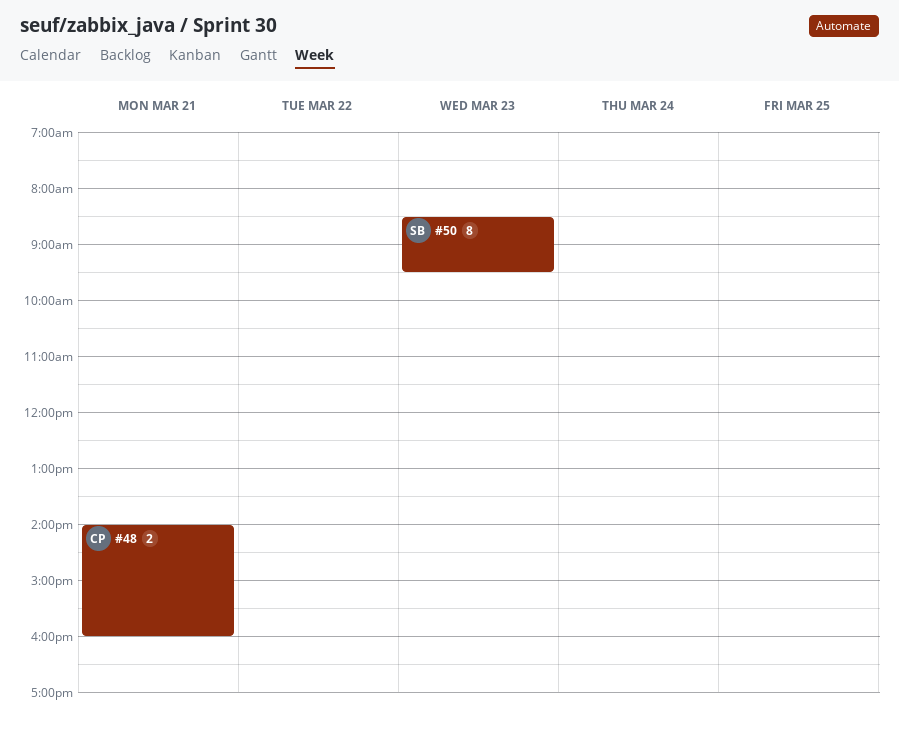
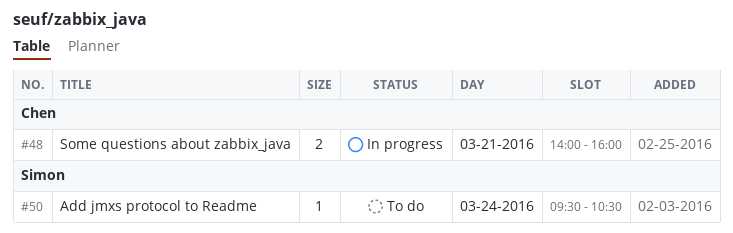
#50, estimate: 8 -> 1
#50, day: Mar 23 -> Mar 24
#50, begins: 08:30 -> 09:30
#50, ends: 09:30 -> 10:30

